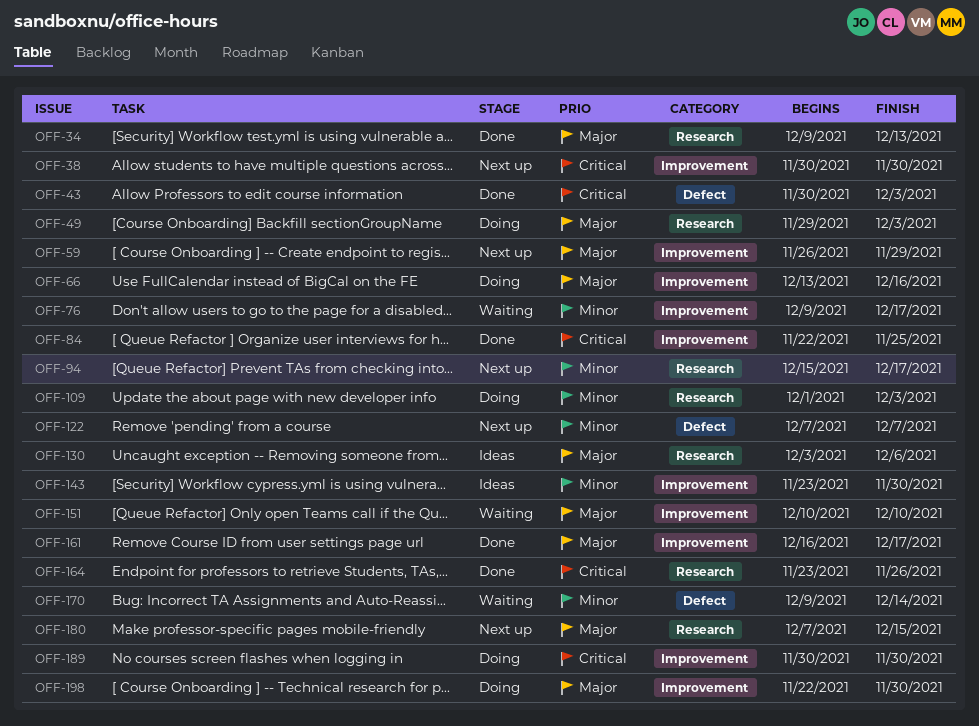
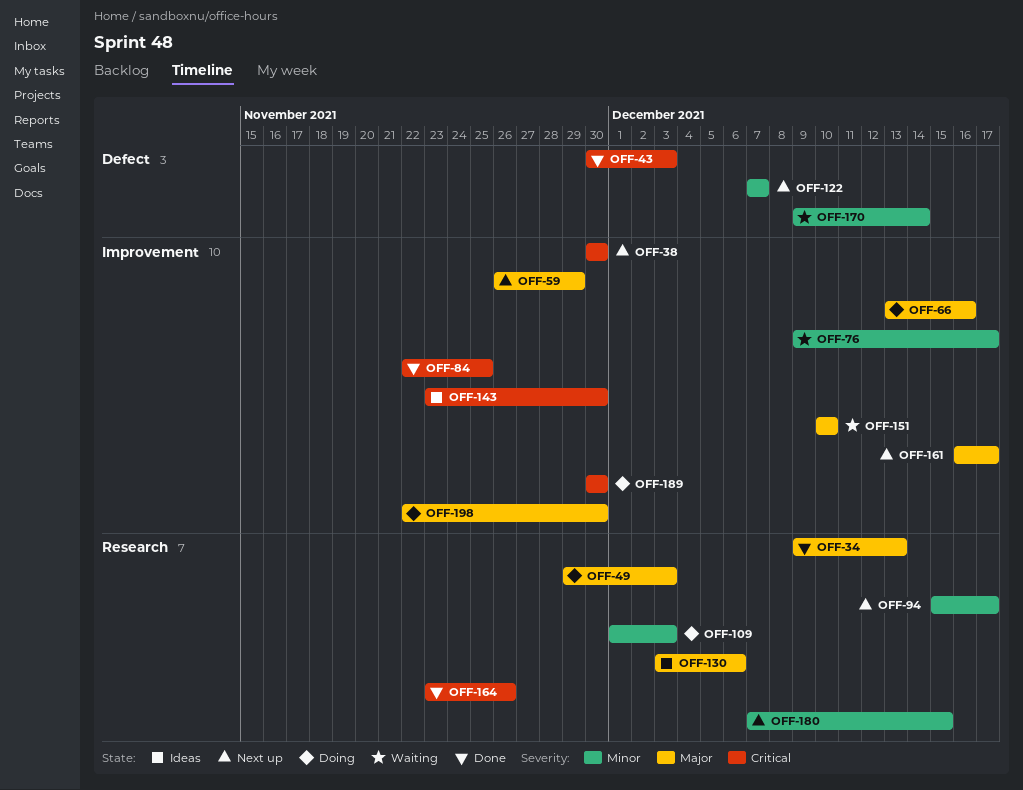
OFF-143, priority: Minor -> Critical
OFF-161, status: Done -> Next up
OFF-180, priority: Major -> Minor

